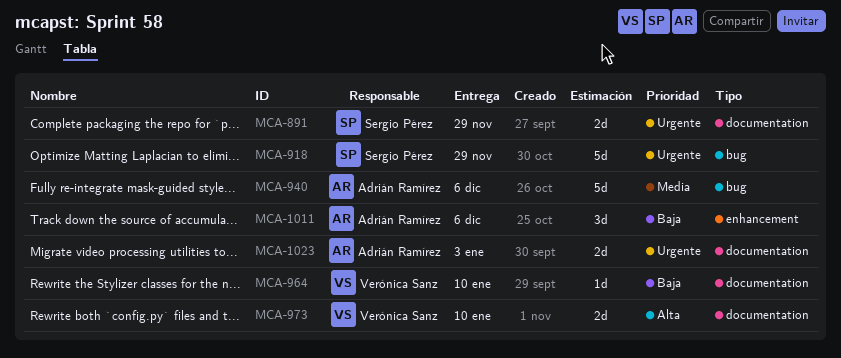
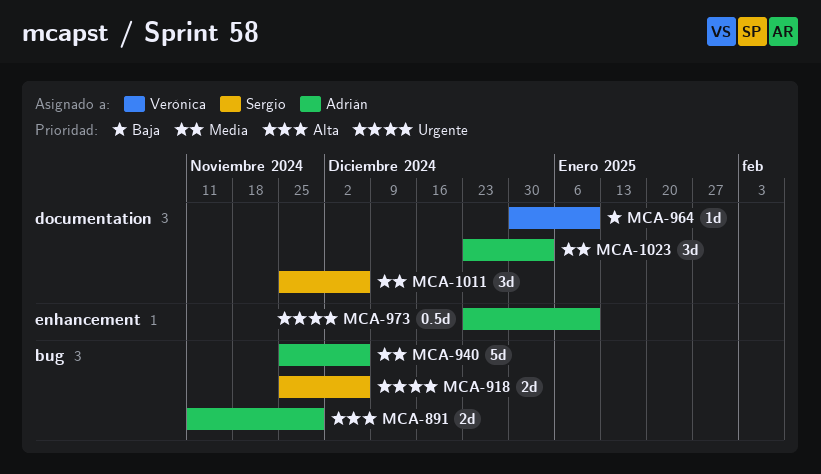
MCA-891, owner: Sergio Pérez -> Adrián Ramírez
MCA-891, priority: Urgente -> Alta
MCA-891, label: documentation -> bug
MCA-918, estimate: 5d -> 2d
MCA-918, due: Nov 29 -> Dec 6
MCA-973, owner: Verónica Sanz -> Adrián Ramírez
MCA-973, priority: Alta -> Urgente
MCA-973, label: documentation -> enhancement
MCA-973, estimate: 2d -> 0.5d
MCA-1011, owner: Adrián Ramírez -> Sergio Pérez
MCA-1011, priority: Baja -> Media
MCA-1011, label: enhancement -> documentation
MCA-1023, priority: Urgente -> Media
MCA-1023, estimate: 2d -> 3d

